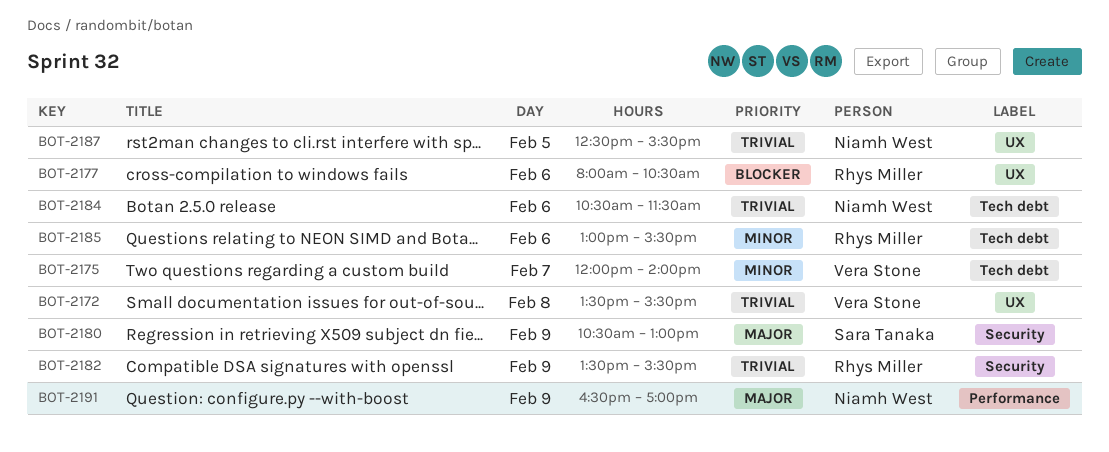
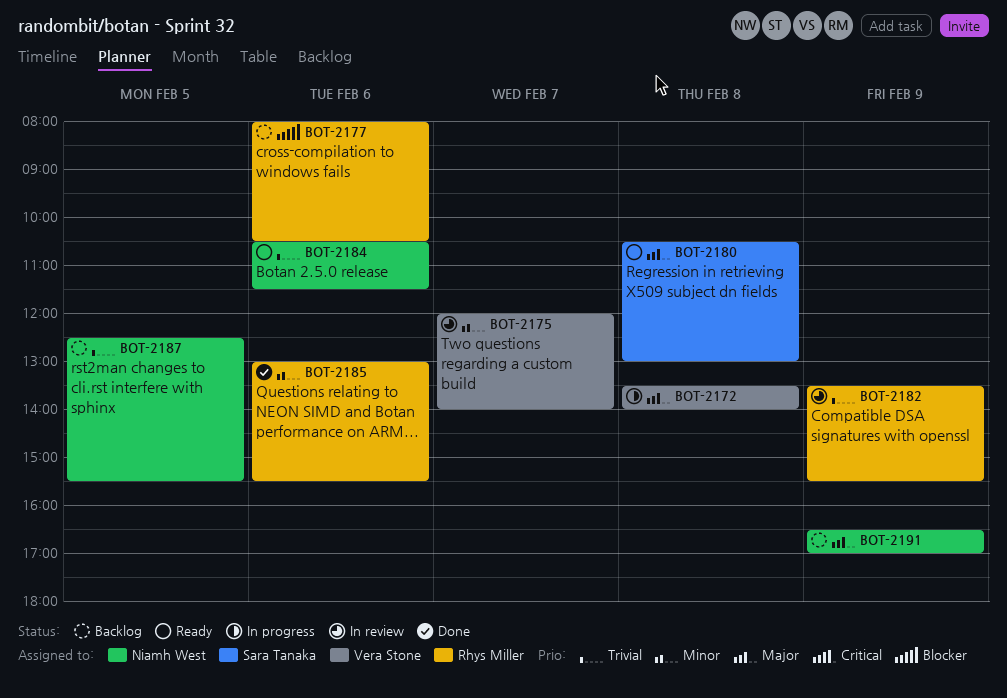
BOT-2172, priority: Trivial -> Major
BOT-2172, ends: 15:30 -> 14:00
BOT-2180, day: Feb 9 -> Feb 8

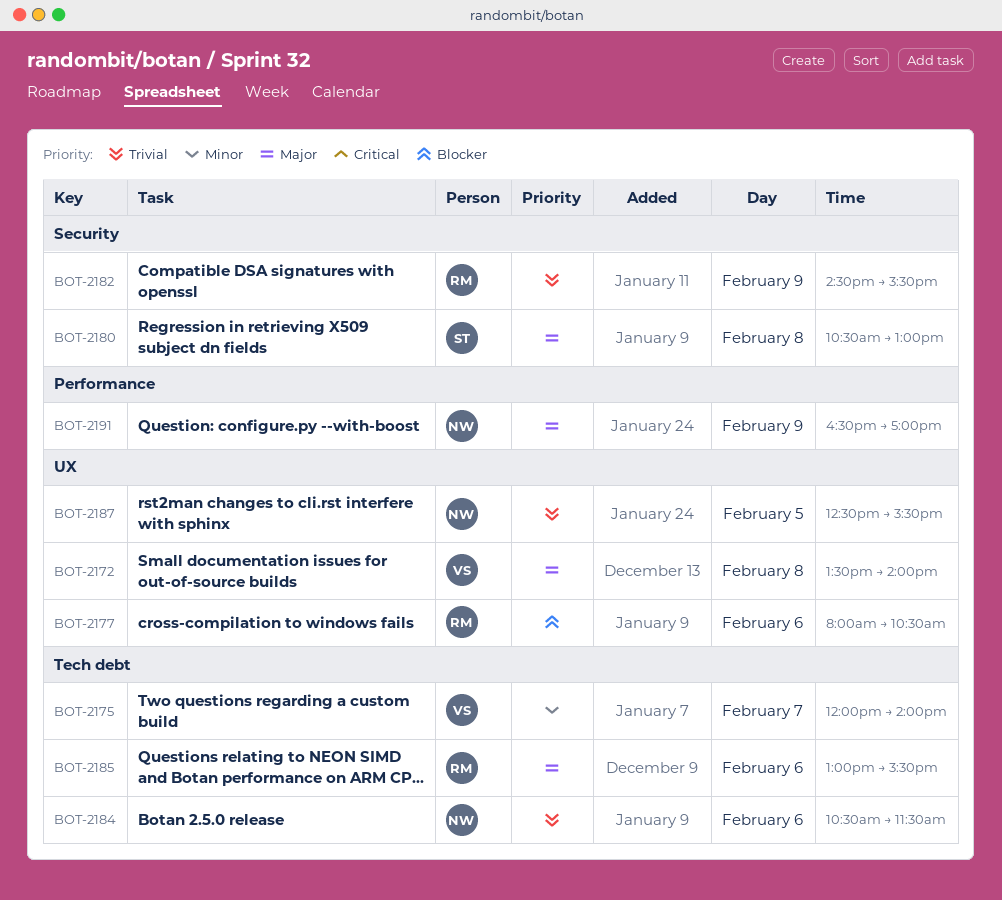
BOT-2182, begins: 13:30 -> 14:30
BOT-2185, priority: Minor -> Major

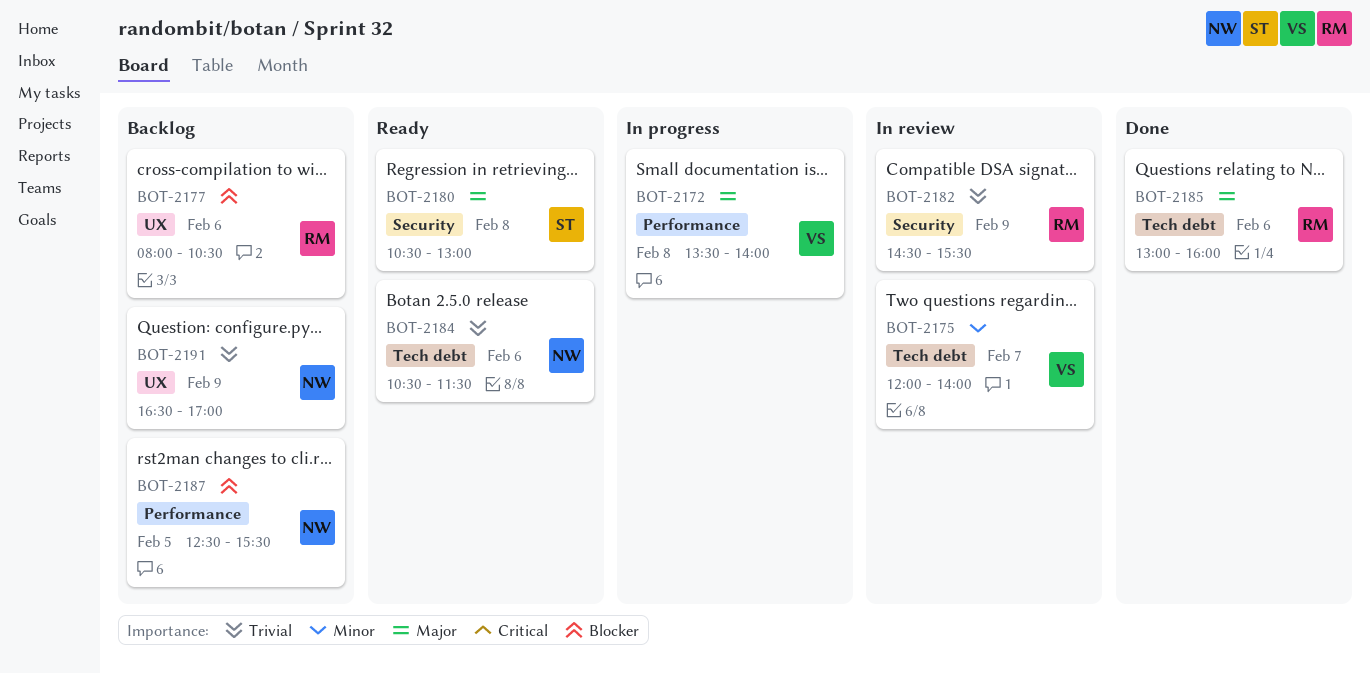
BOT-2172, label: UX -> Performance
BOT-2185, ends: 15:30 -> 16:00
BOT-2187, priority: Trivial -> Blocker
BOT-2187, label: UX -> Performance
BOT-2191, priority: Major -> Trivial
BOT-2191, label: Performance -> UX

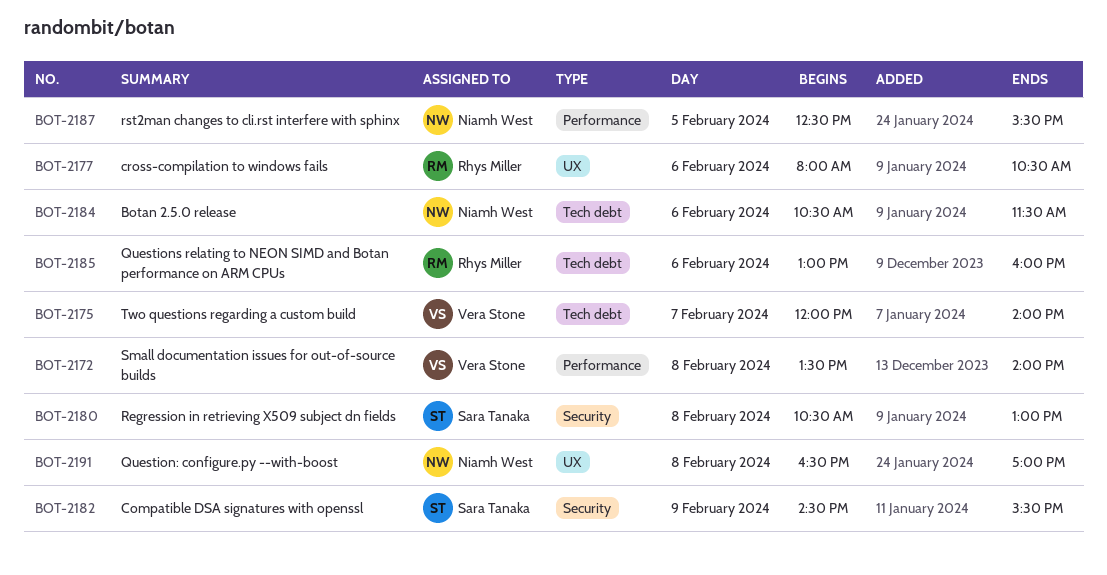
BOT-2182, owner: Rhys Miller -> Sara Tanaka
BOT-2191, day: Feb 9 -> Feb 8

